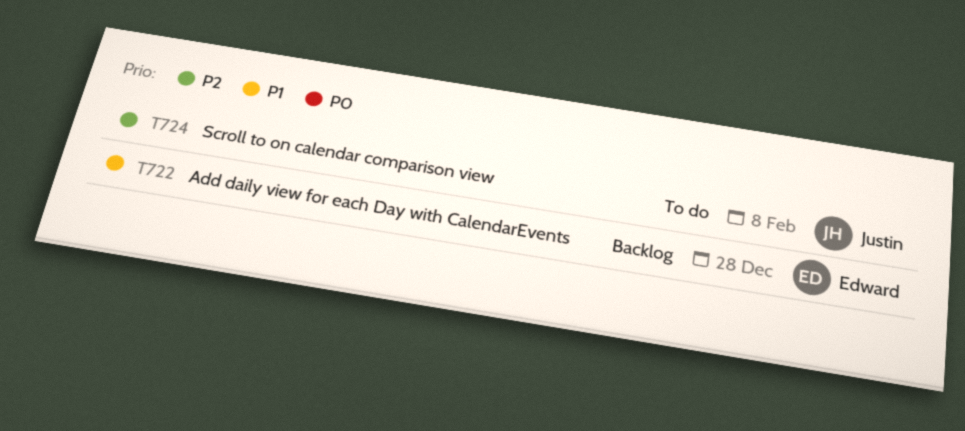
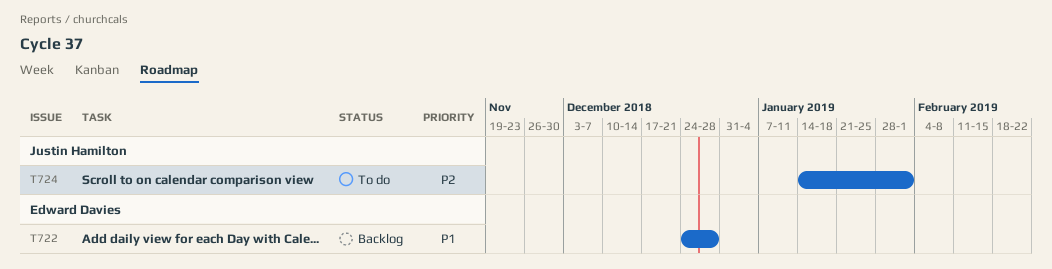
T724, due: Feb 8 -> Feb 1

